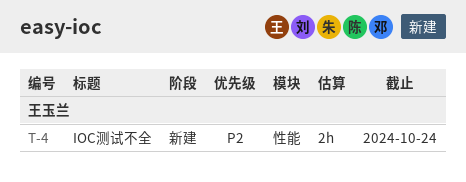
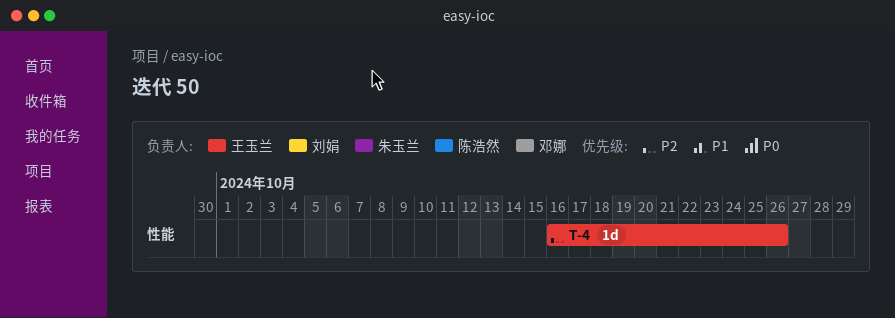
T-4, estimate: 2h -> 1d
T-4, due: Oct 24 -> Oct 26

